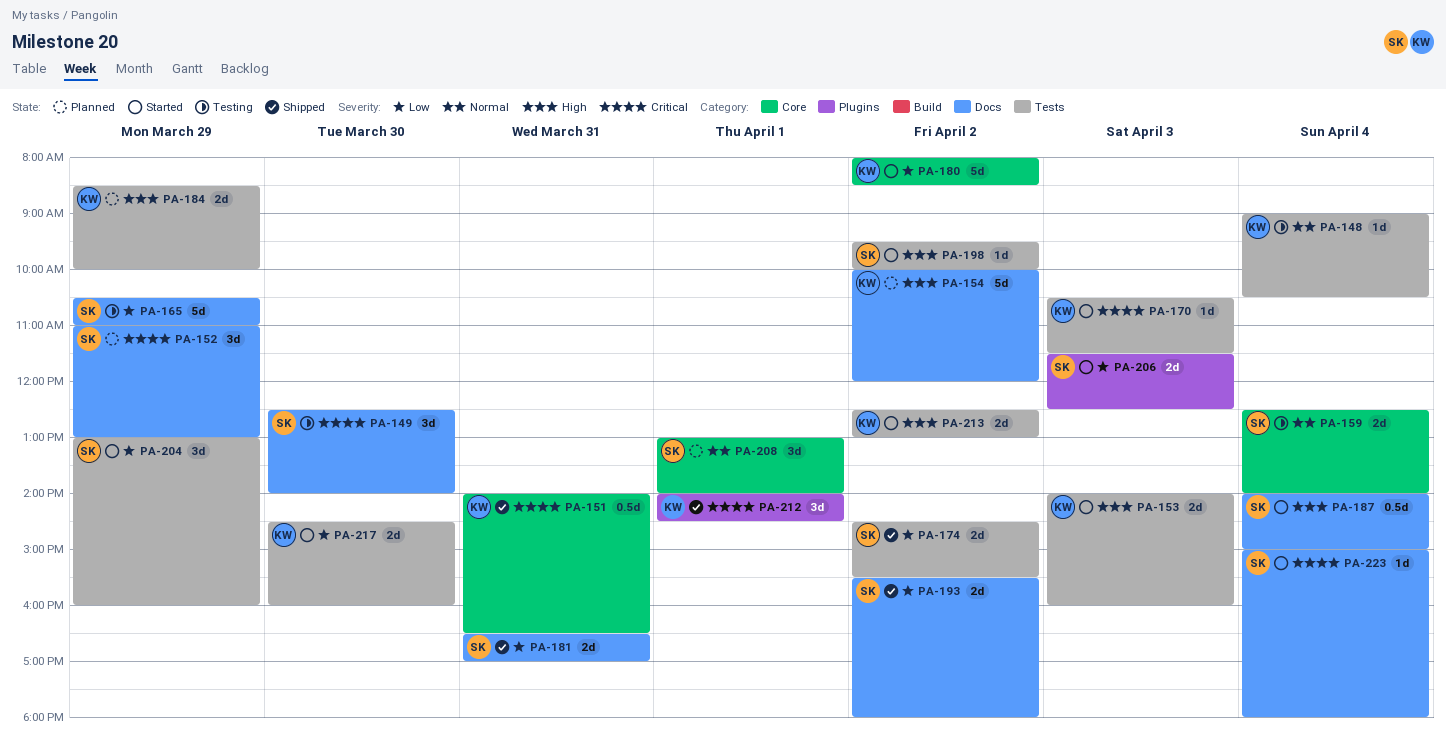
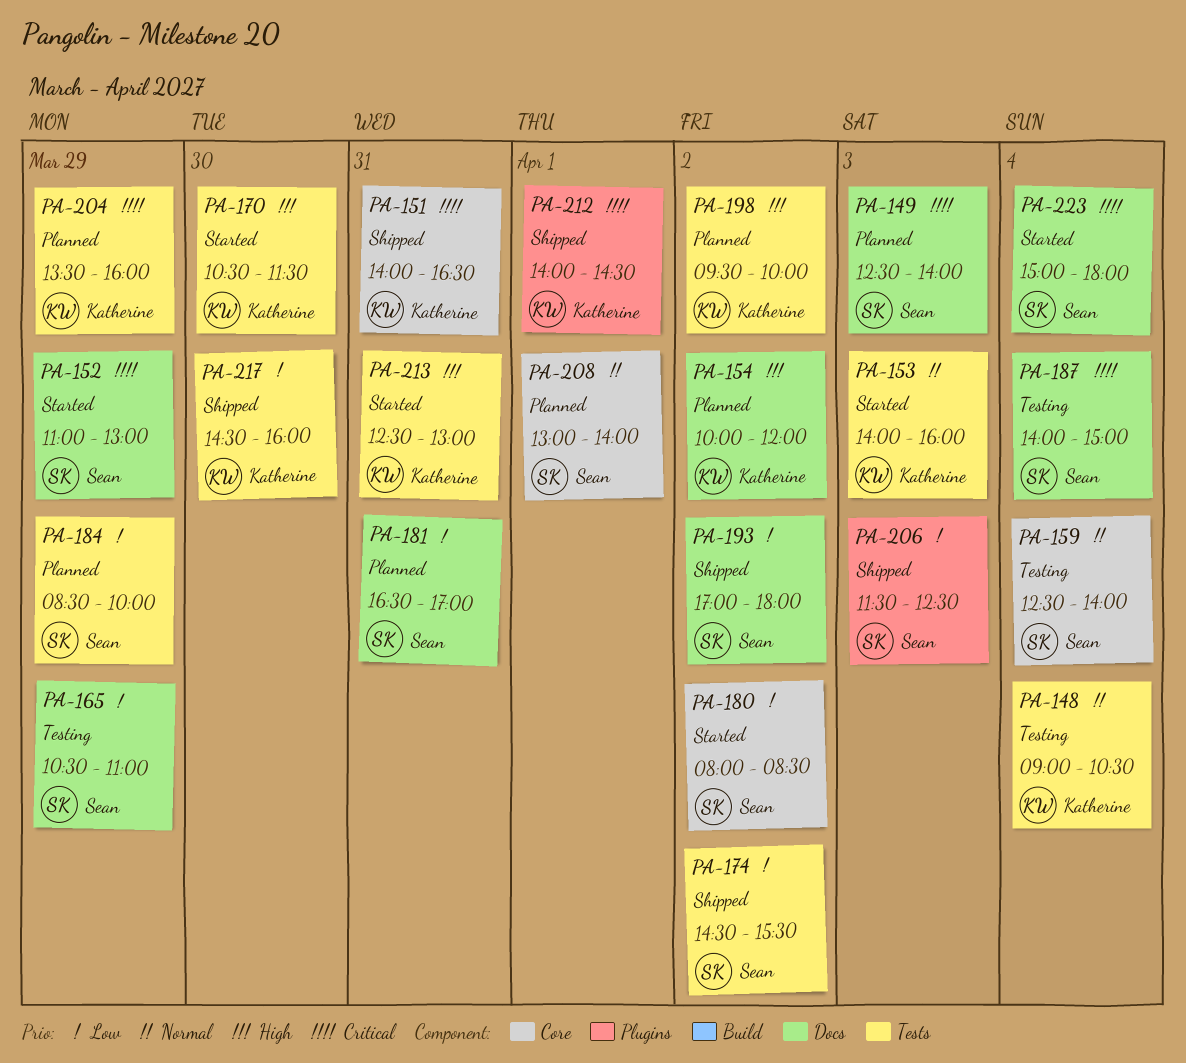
PA-149, status: Testing -> Planned
PA-149, day: Mar 30 -> Apr 3
PA-152, status: Planned -> Started
PA-153, priority: High -> Normal
PA-170, priority: Critical -> High
PA-170, day: Apr 3 -> Mar 30
PA-180, owner: Katherine -> Sean
PA-181, status: Shipped -> Planned
PA-184, owner: Katherine -> Sean
PA-184, priority: High -> Low
PA-187, status: Started -> Testing
PA-187, priority: High -> Critical
PA-193, begins: 15:30 -> 17:00
PA-198, status: Started -> Planned
PA-198, owner: Sean -> Katherine
PA-204, status: Started -> Planned
PA-204, owner: Sean -> Katherine
PA-204, priority: Low -> Critical
PA-204, begins: 13:00 -> 13:30
PA-206, status: Started -> Shipped
PA-213, day: Apr 2 -> Mar 31
PA-217, status: Started -> Shipped

